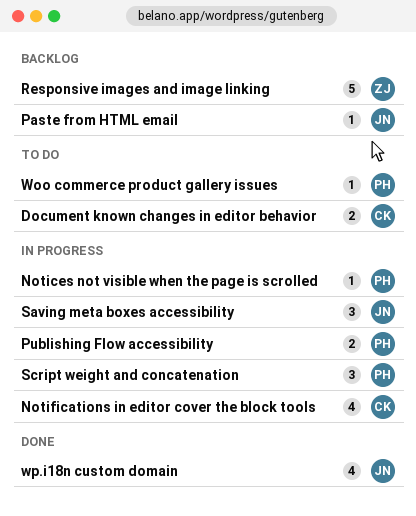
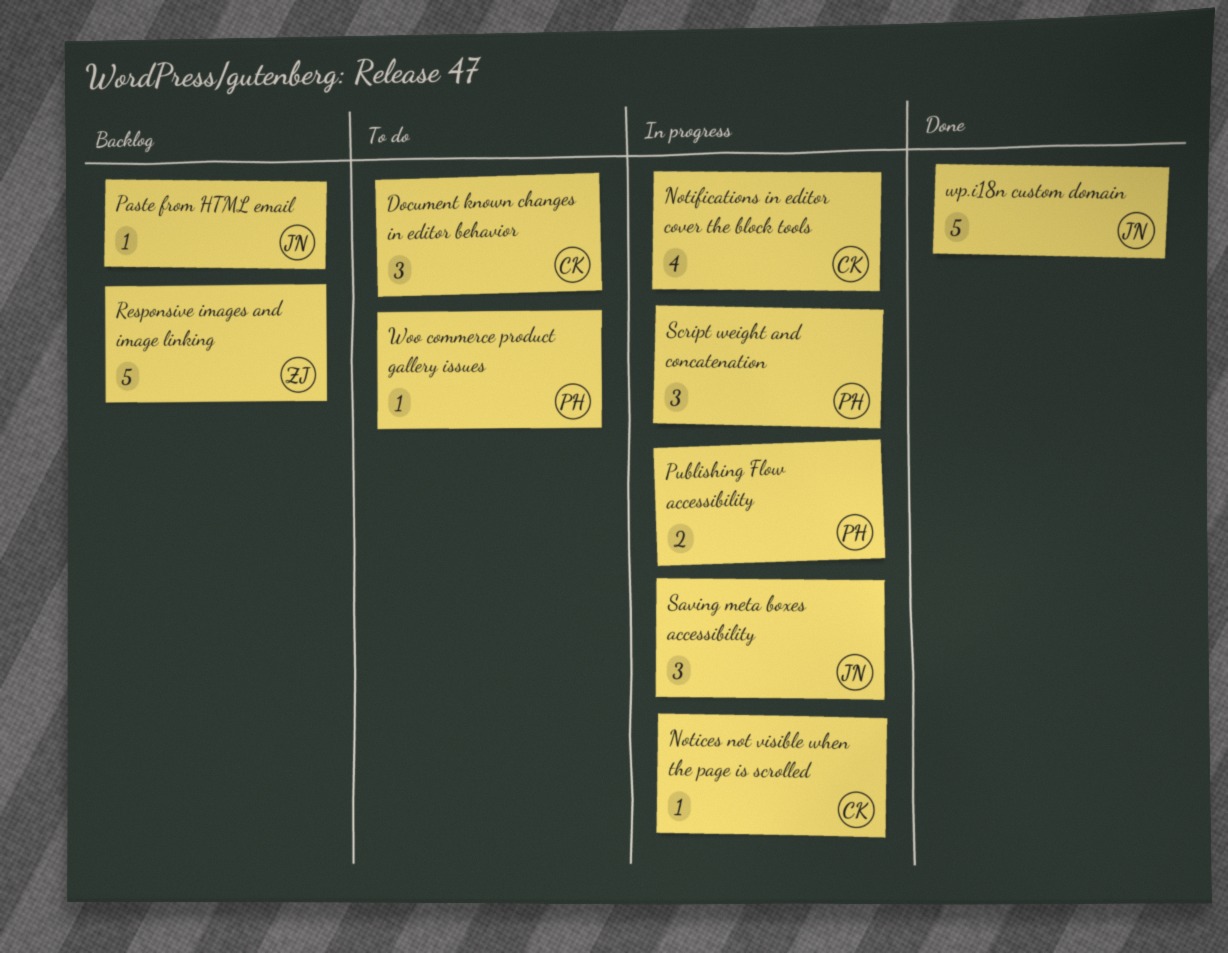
Document known changes in editor behavior, estimate: 2 -> 3
Notices not visible when the page is scrolled, owner: PH -> CK
wp.i18n custom domain, estimate: 4 -> 5

